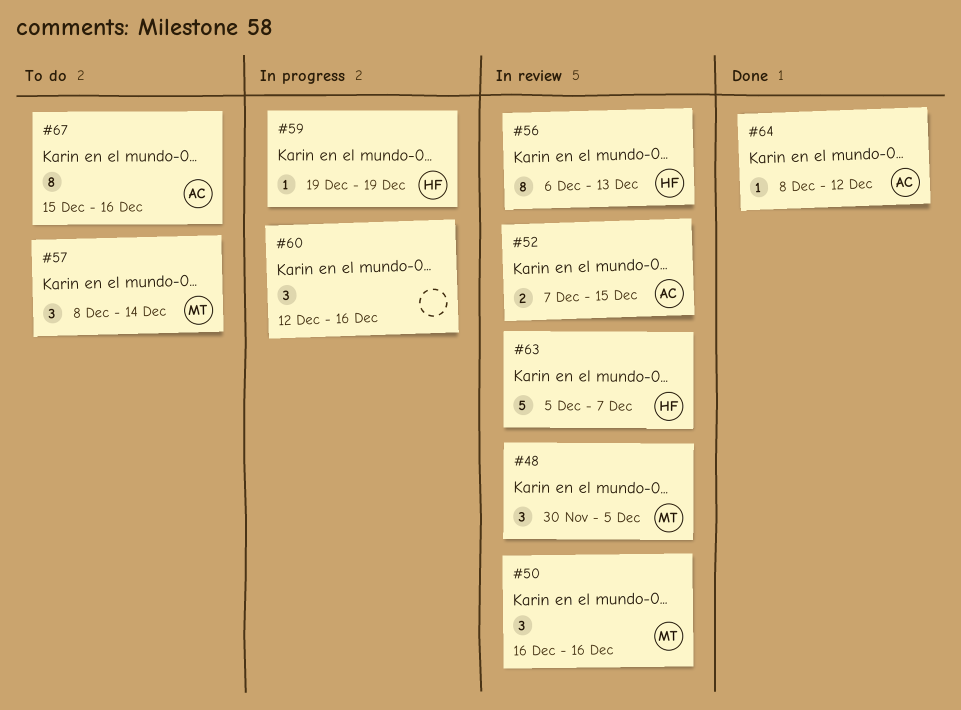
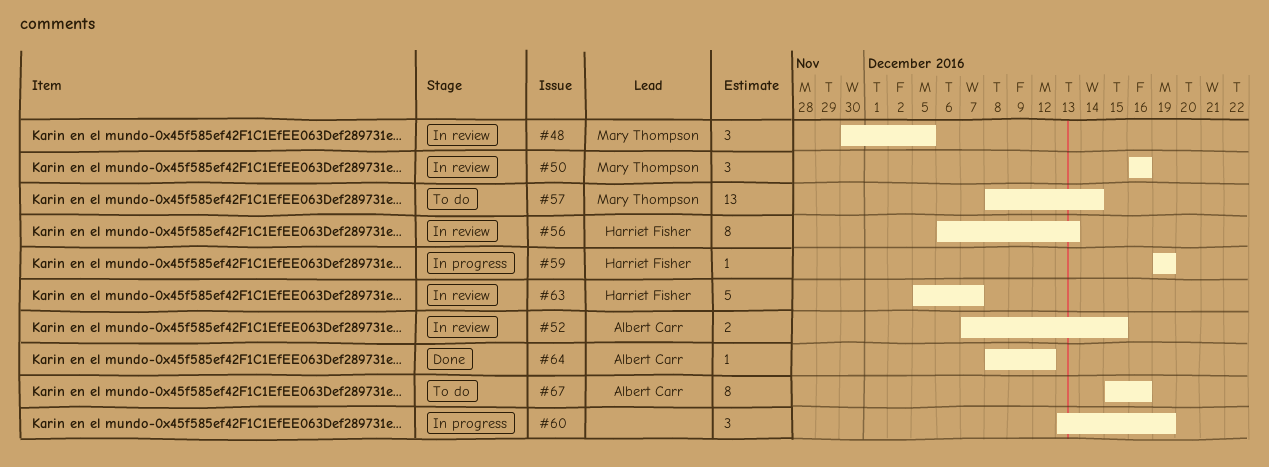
#57, estimate: 3 -> 13
#60, start: Dec 12 -> Dec 13
#60, due: Dec 16 -> Dec 19

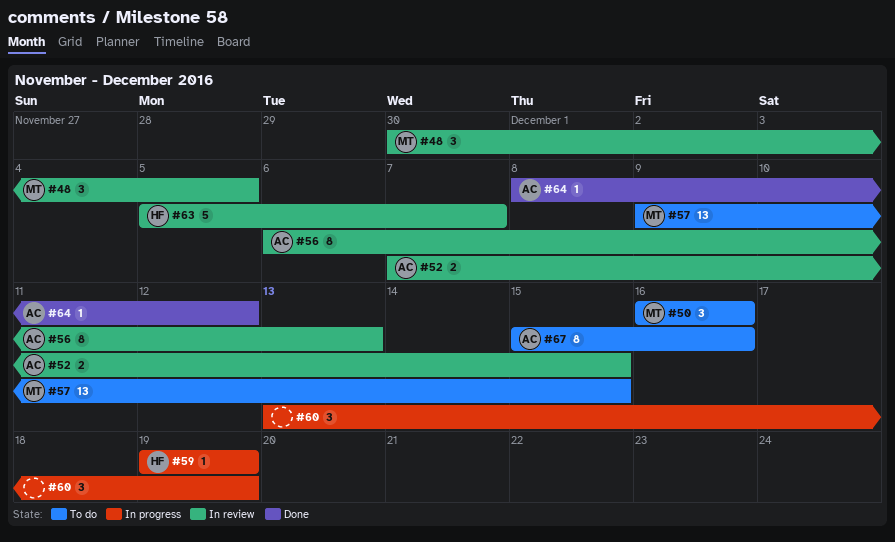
#50, status: In review -> To do
#56, owner: Harriet Fisher -> Albert Carr
#57, start: Dec 8 -> Dec 9
#57, due: Dec 14 -> Dec 15

